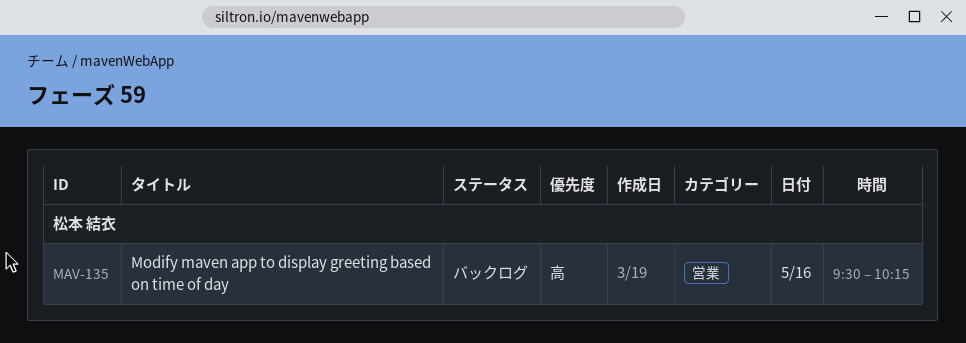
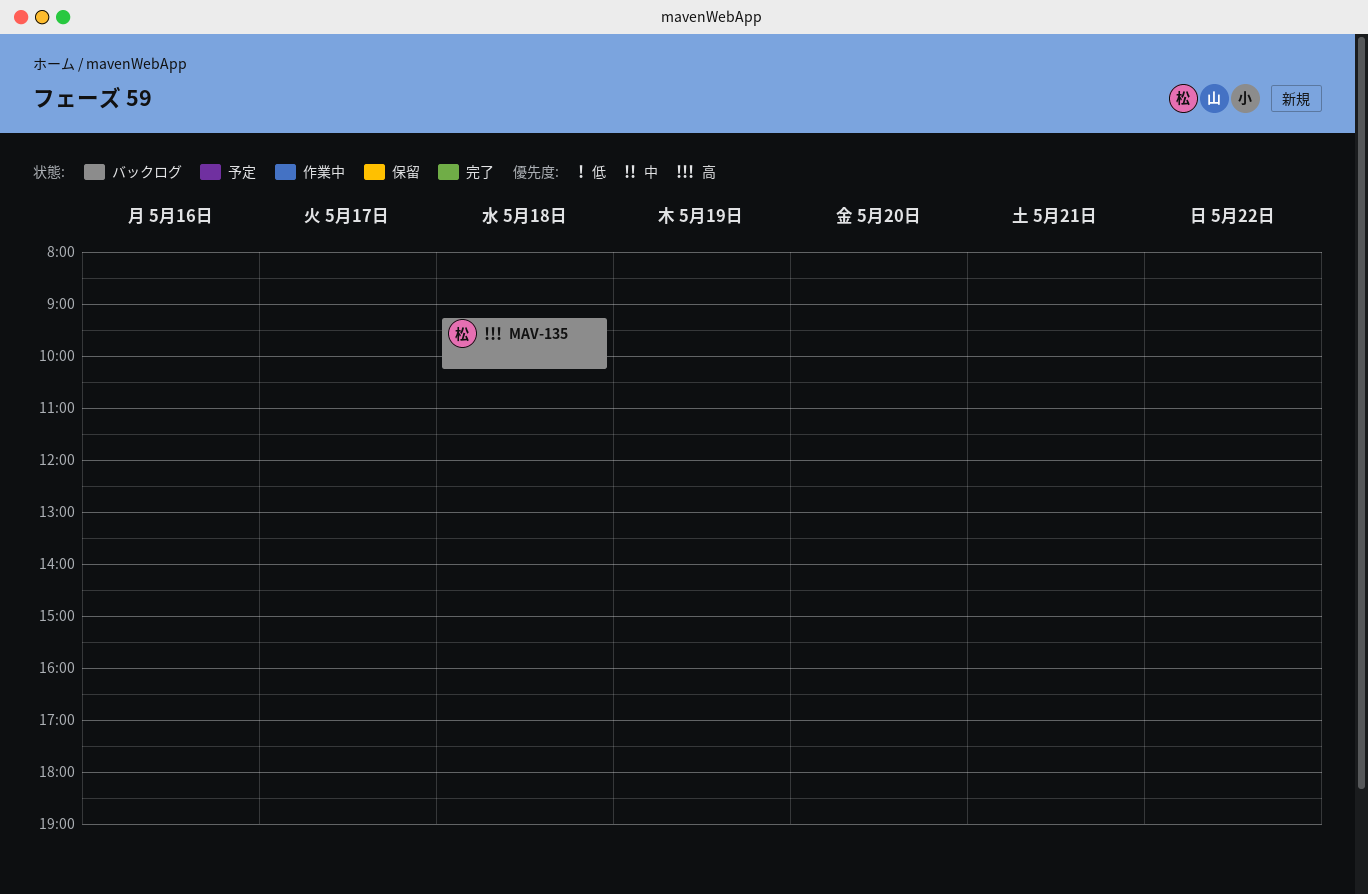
MAV-135, day: May 16 -> May 18
MAV-135, begins: 09:30 -> 09:15

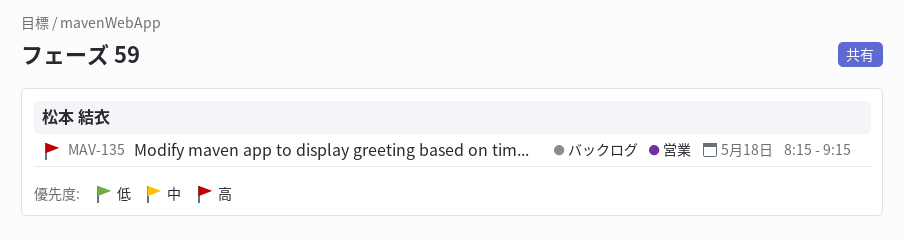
MAV-135, begins: 09:15 -> 08:15
MAV-135, ends: 10:15 -> 09:15

